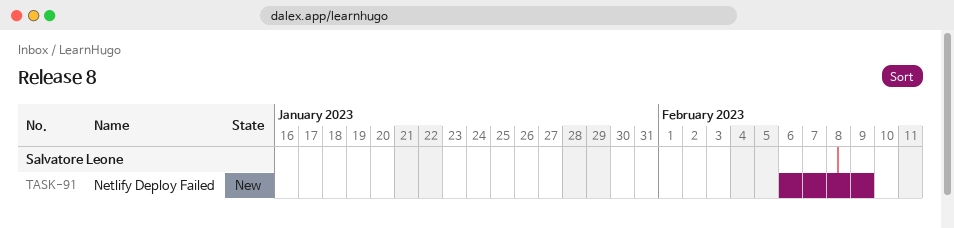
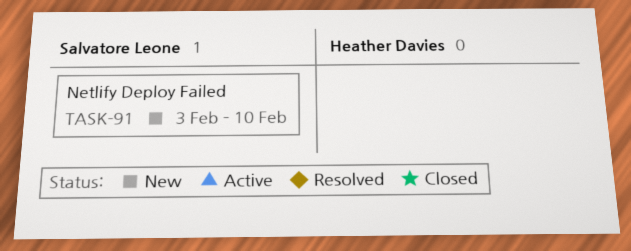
TASK-91, start: Feb 6 -> Feb 3
TASK-91, due: Feb 9 -> Feb 10

